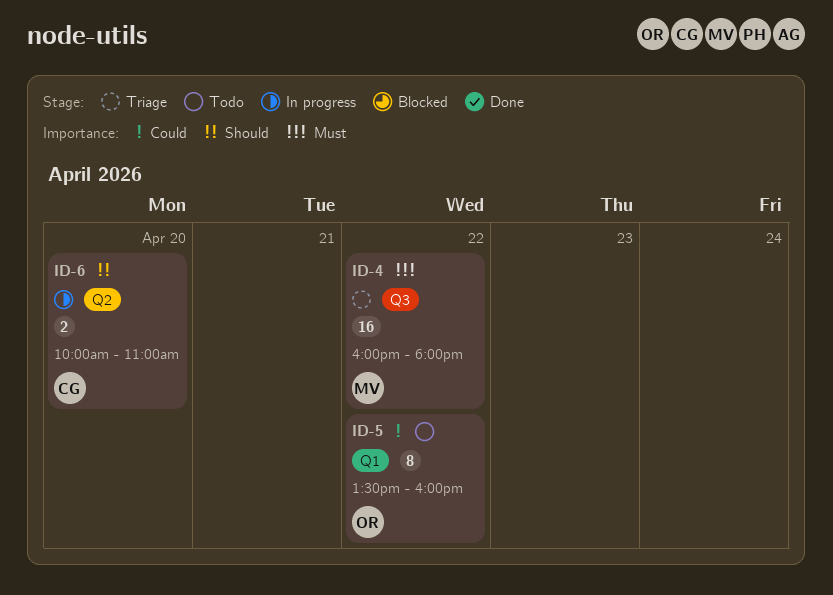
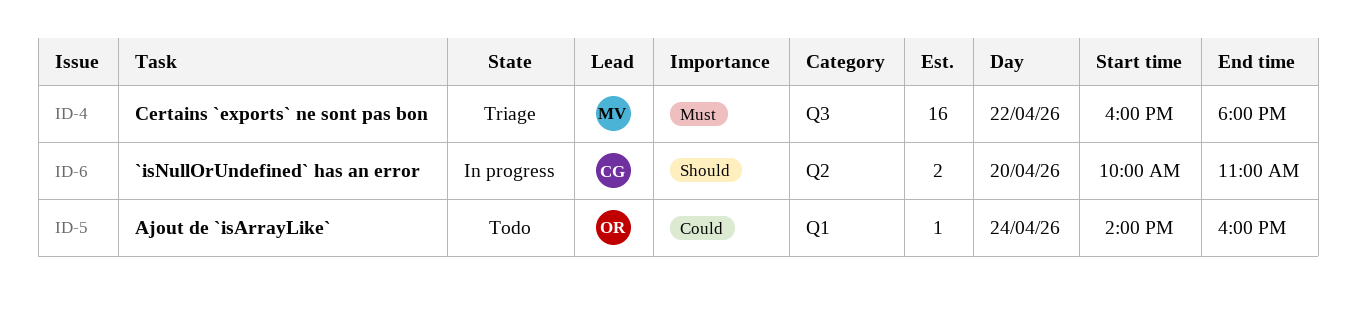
ID-5, estimate: 8 -> 1
ID-5, day: Apr 22 -> Apr 24
ID-5, begins: 13:30 -> 14:00

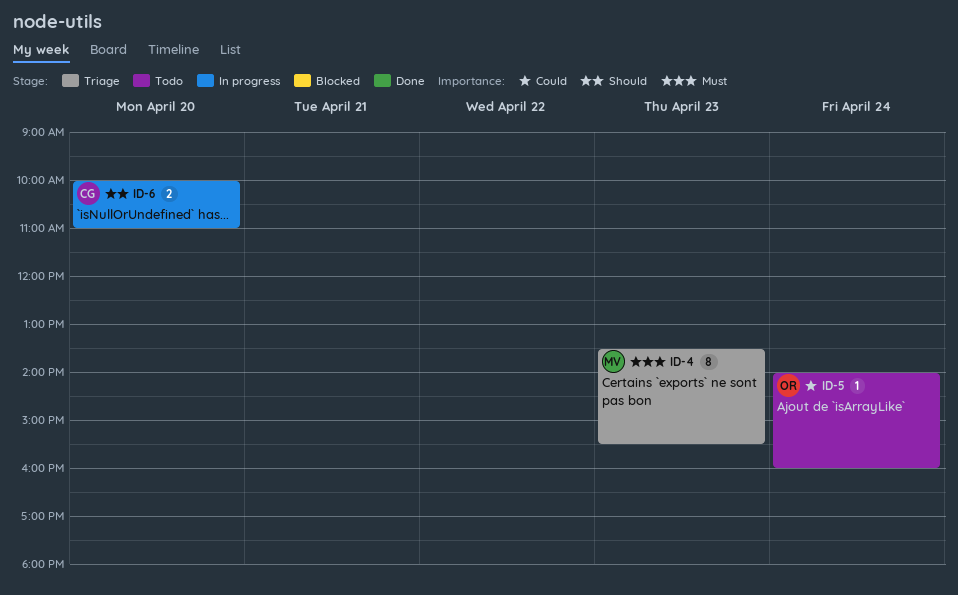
ID-4, estimate: 16 -> 8
ID-4, day: Apr 22 -> Apr 23
ID-4, begins: 16:00 -> 13:30
ID-4, ends: 18:00 -> 15:30

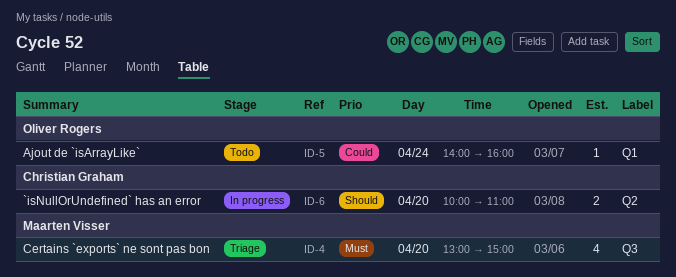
ID-4, estimate: 8 -> 4
ID-4, day: Apr 23 -> Apr 20
ID-4, begins: 13:30 -> 13:00
ID-4, ends: 15:30 -> 15:00

